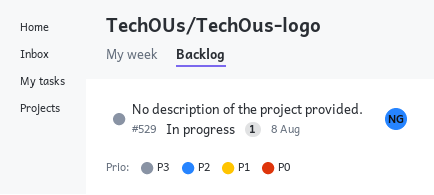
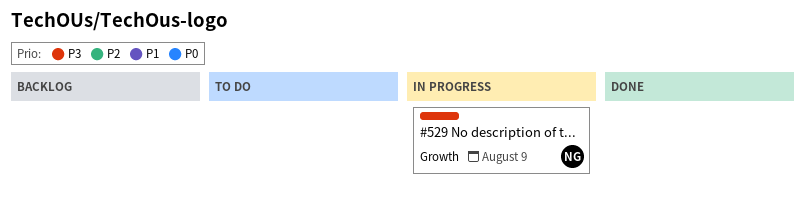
#529, due: Aug 8 -> Aug 9

